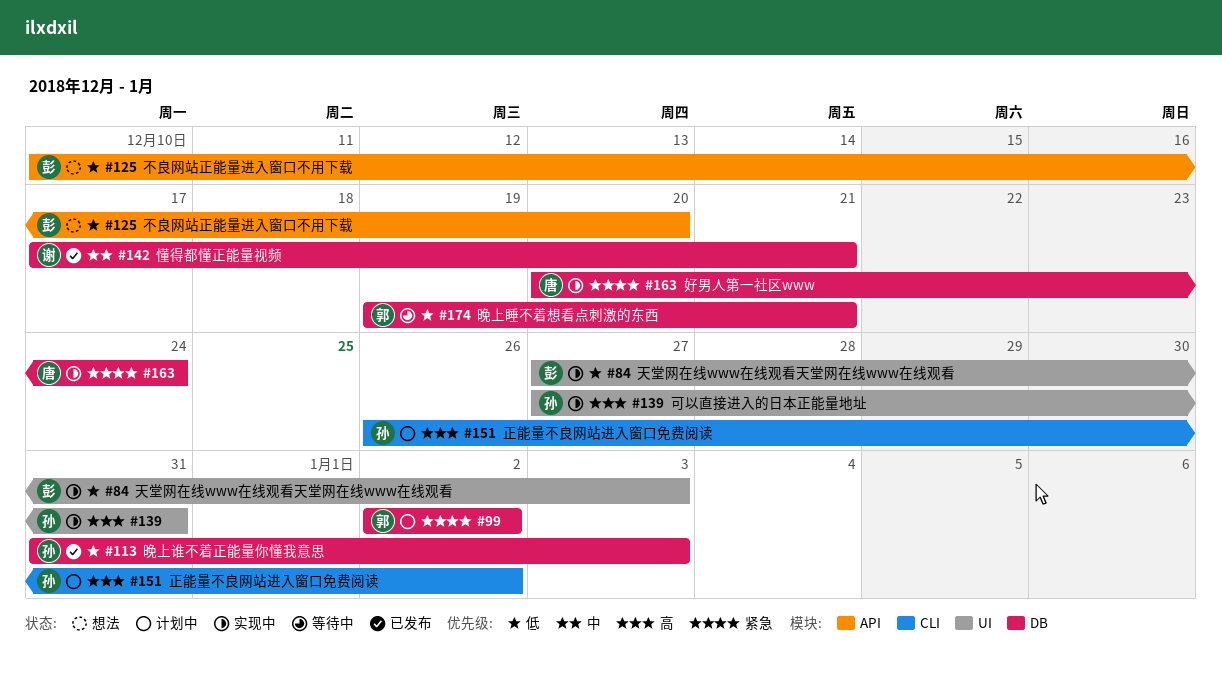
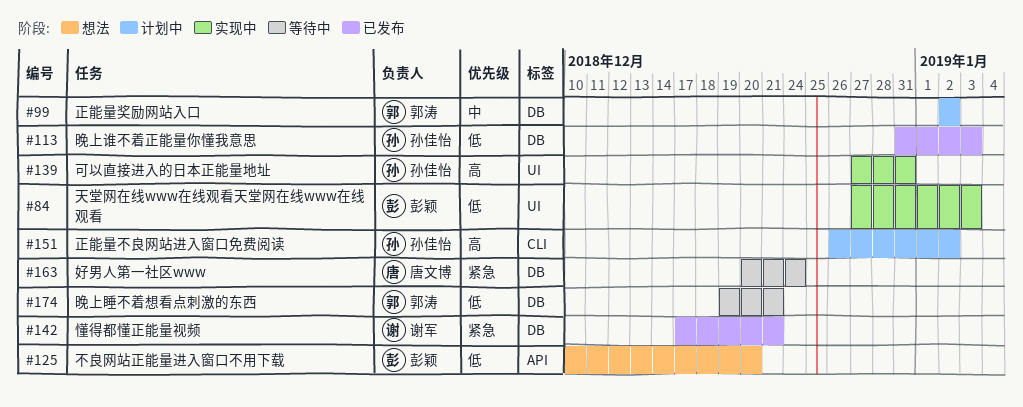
#99, priority: 紧急 -> 中
#142, priority: 中 -> 紧急
#163, status: 实现中 -> 等待中

